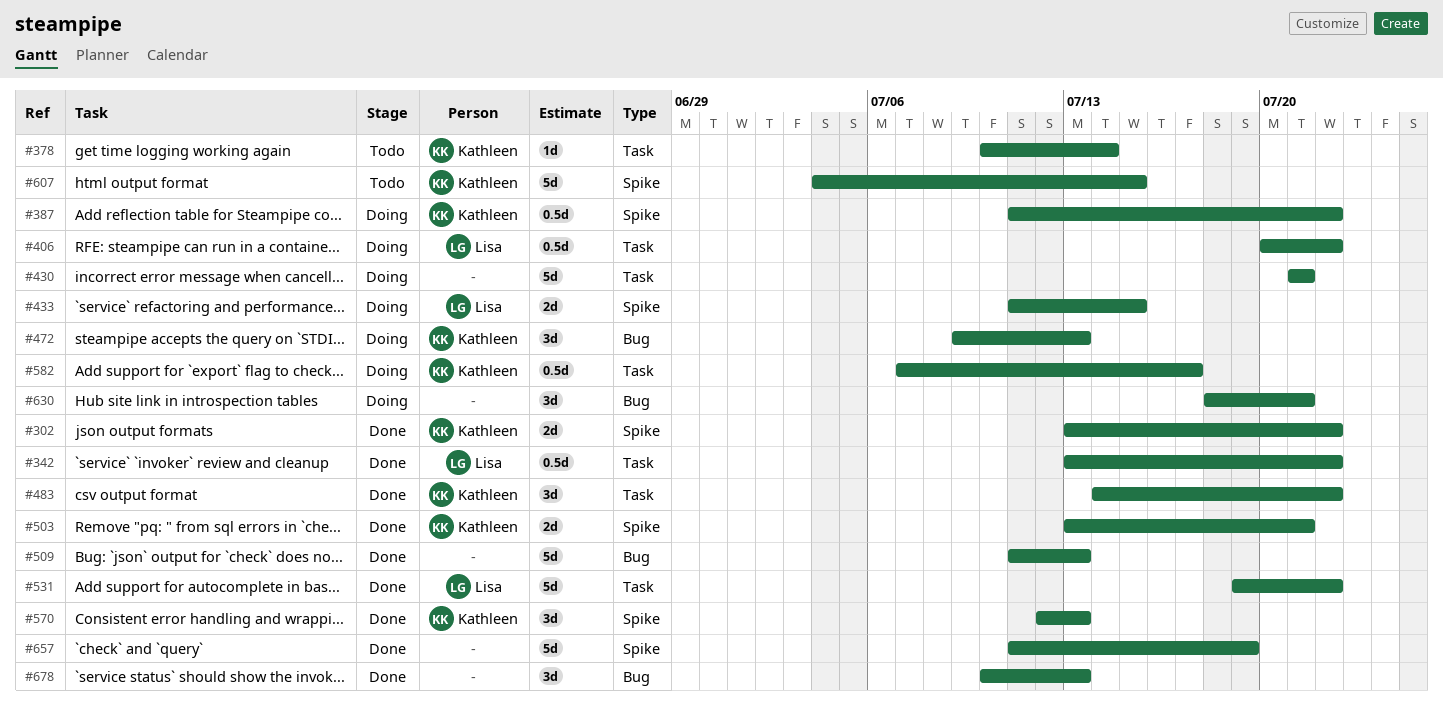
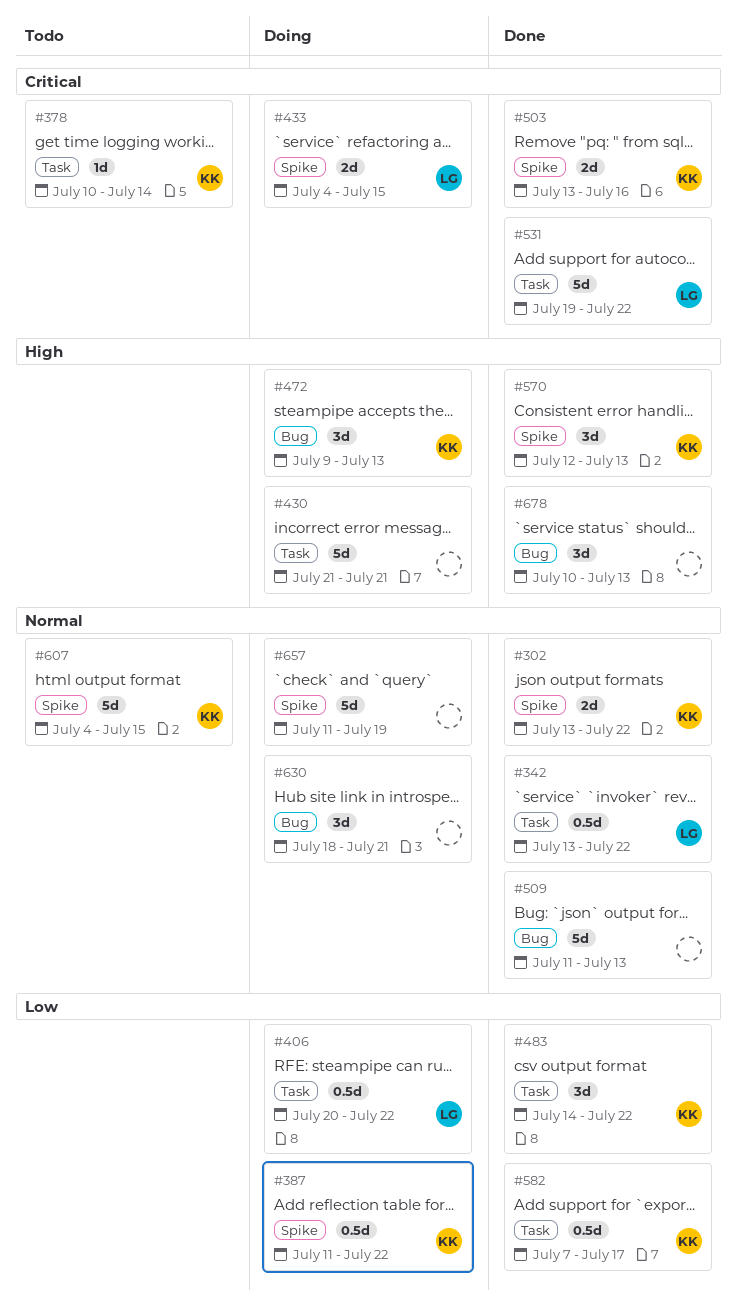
#433, start: Jul 11 -> Jul 4
#503, due: Jul 21 -> Jul 16
#582, status: Doing -> Done
#657, status: Done -> Doing

